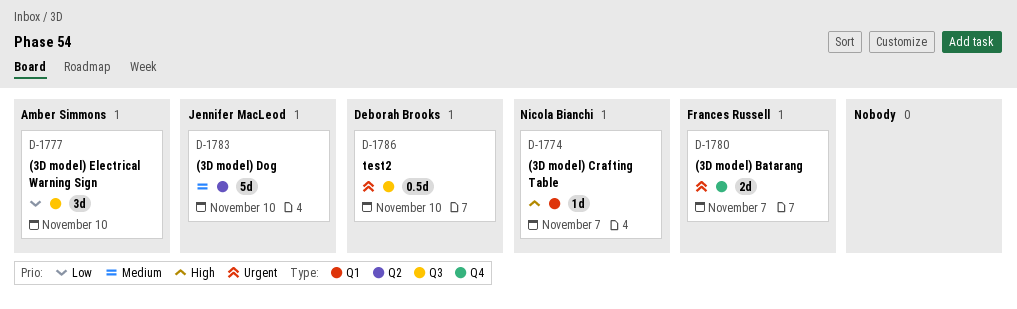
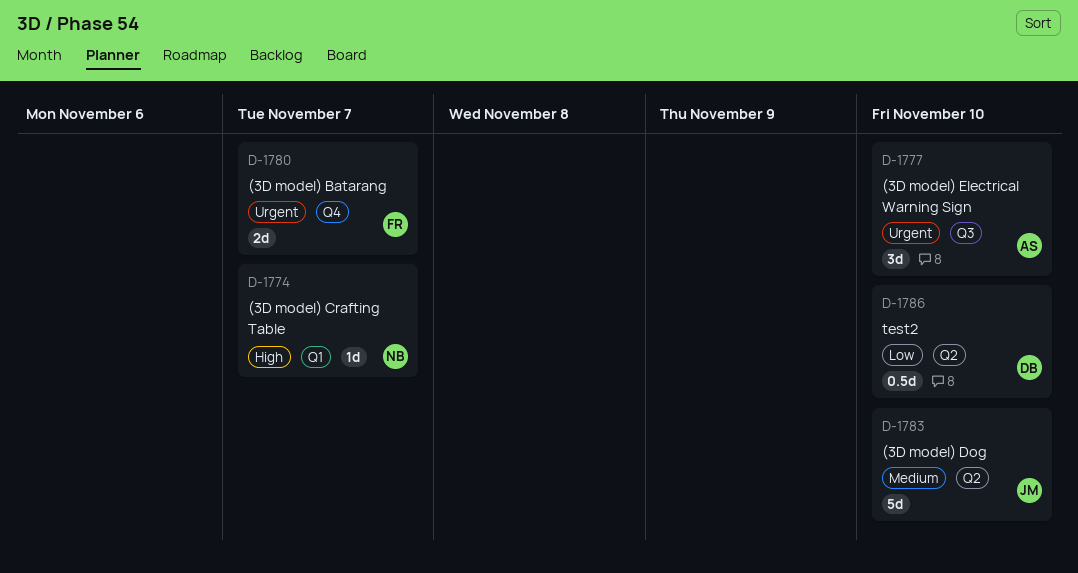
D-1777, priority: Low -> Urgent
D-1786, priority: Urgent -> Low
D-1786, label: Q3 -> Q2

